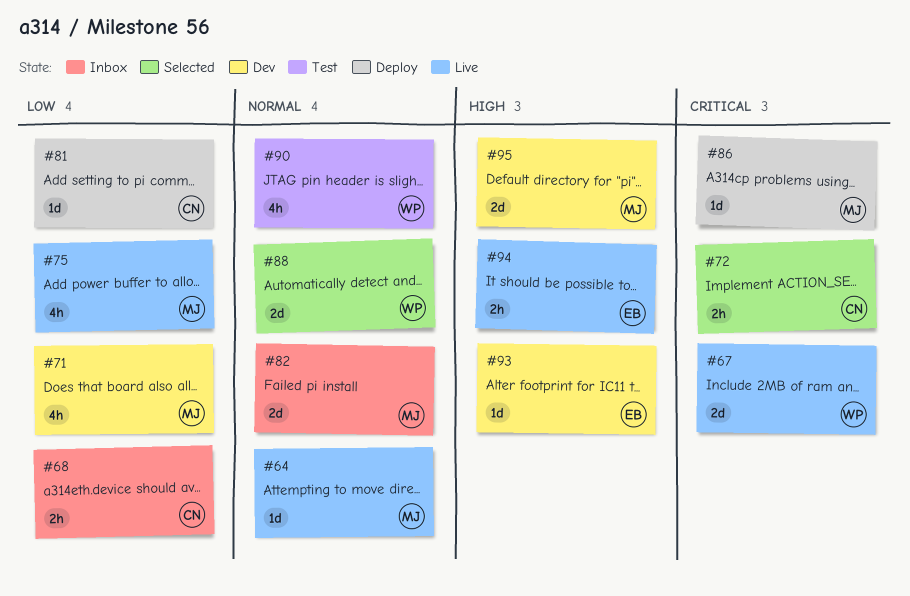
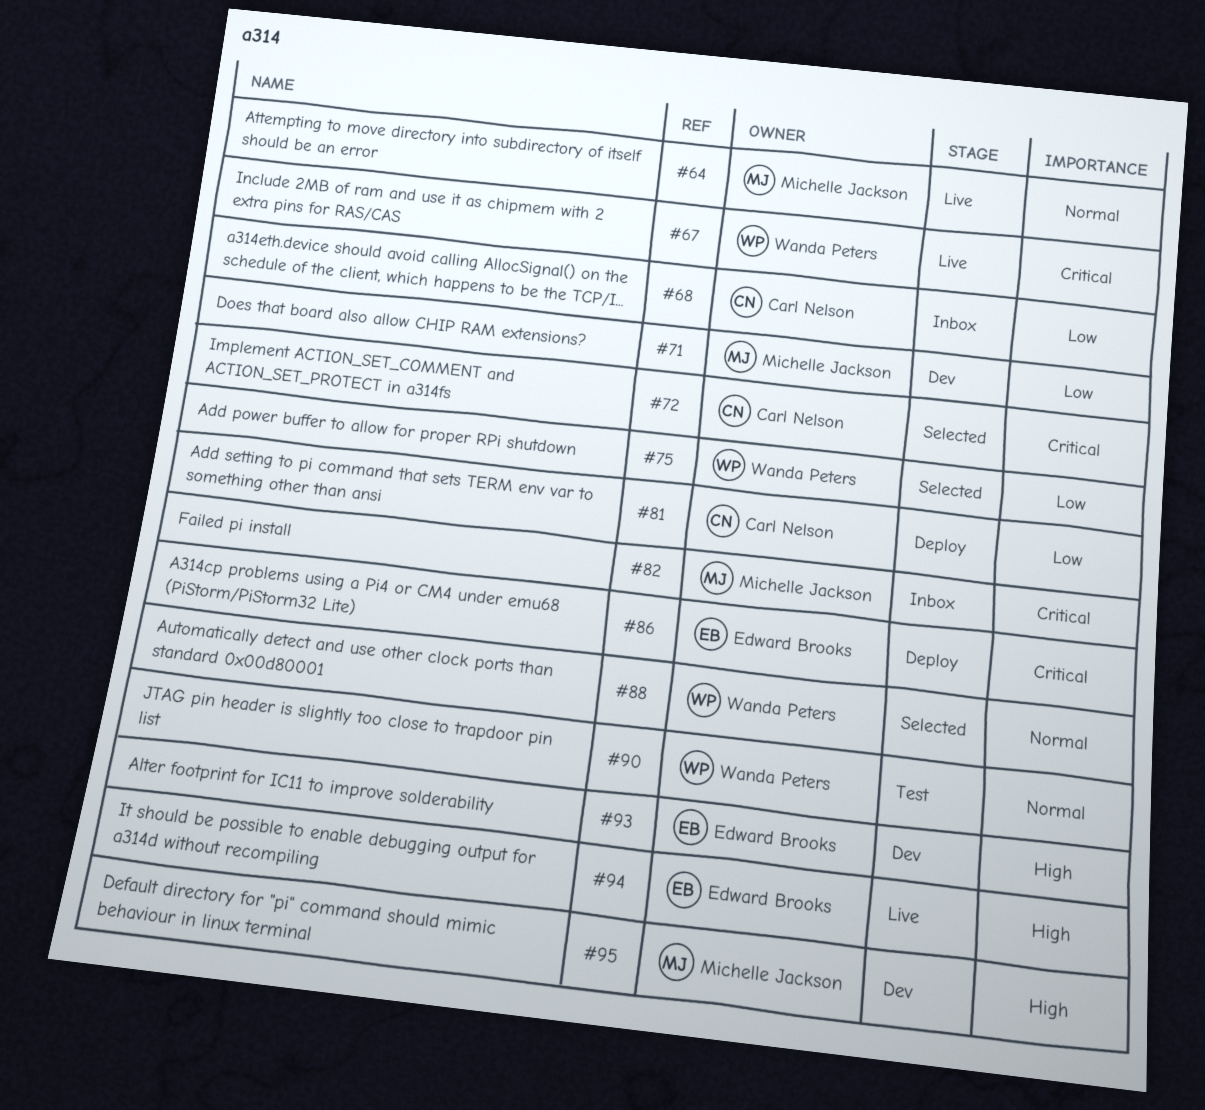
#75, status: Live -> Selected
#75, owner: Michelle Jackson -> Wanda Peters
#82, priority: Normal -> Critical
#86, owner: Michelle Jackson -> Edward Brooks

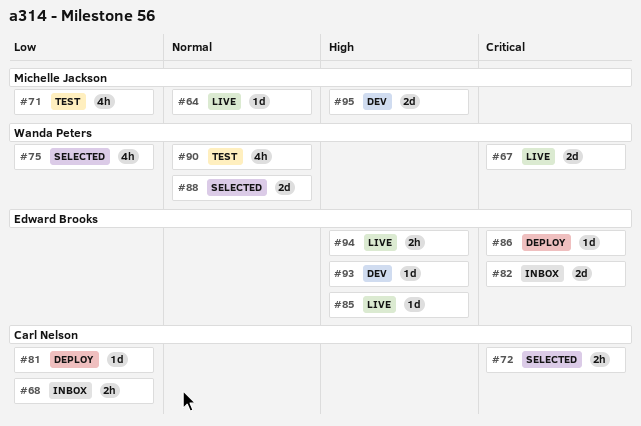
#71, status: Dev -> Test
#82, owner: Michelle Jackson -> Edward Brooks
#85: none -> present

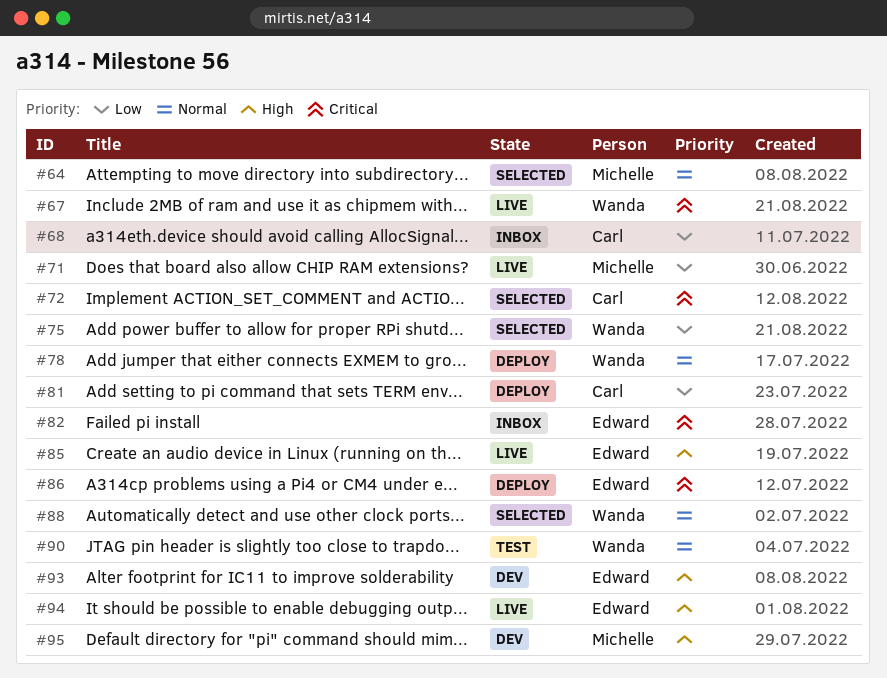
#64, status: Live -> Selected
#71, status: Test -> Live
#78: none -> present

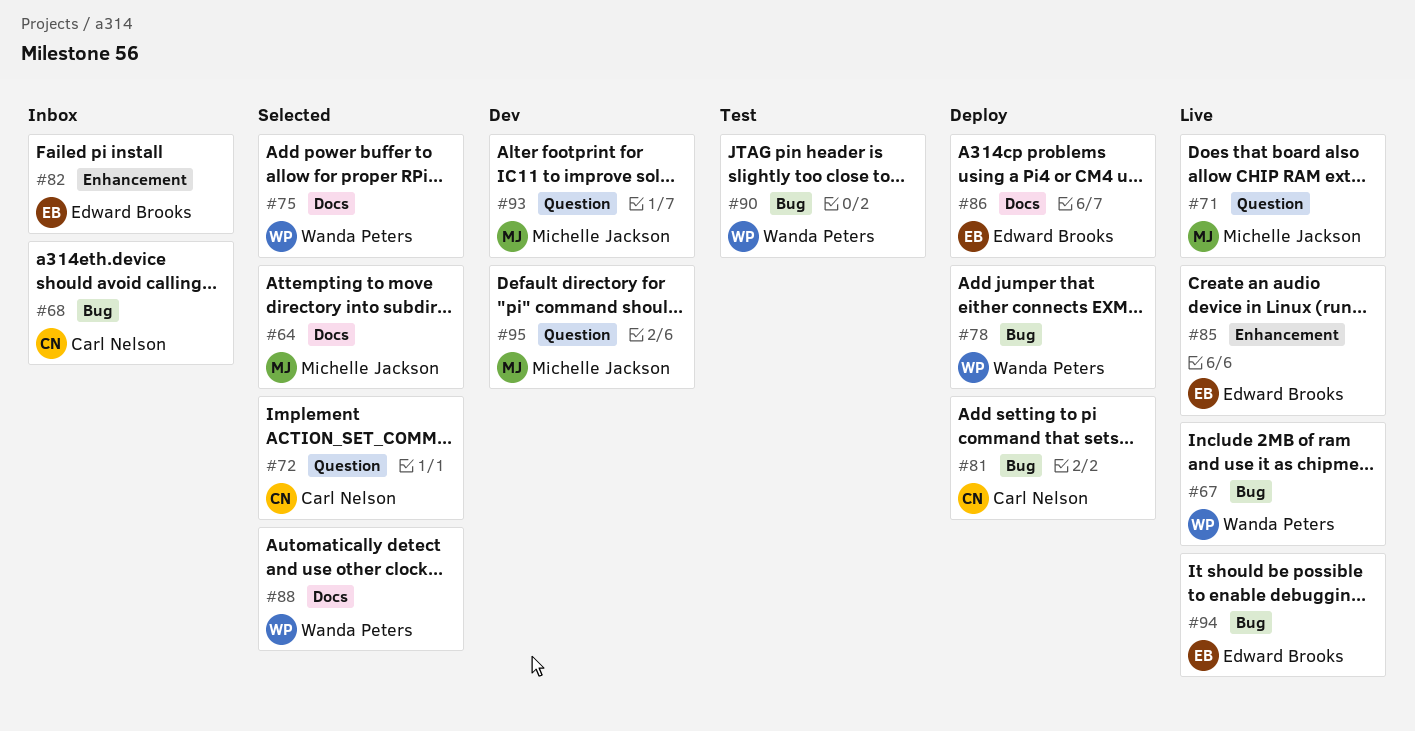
#93, owner: Edward Brooks -> Michelle Jackson

